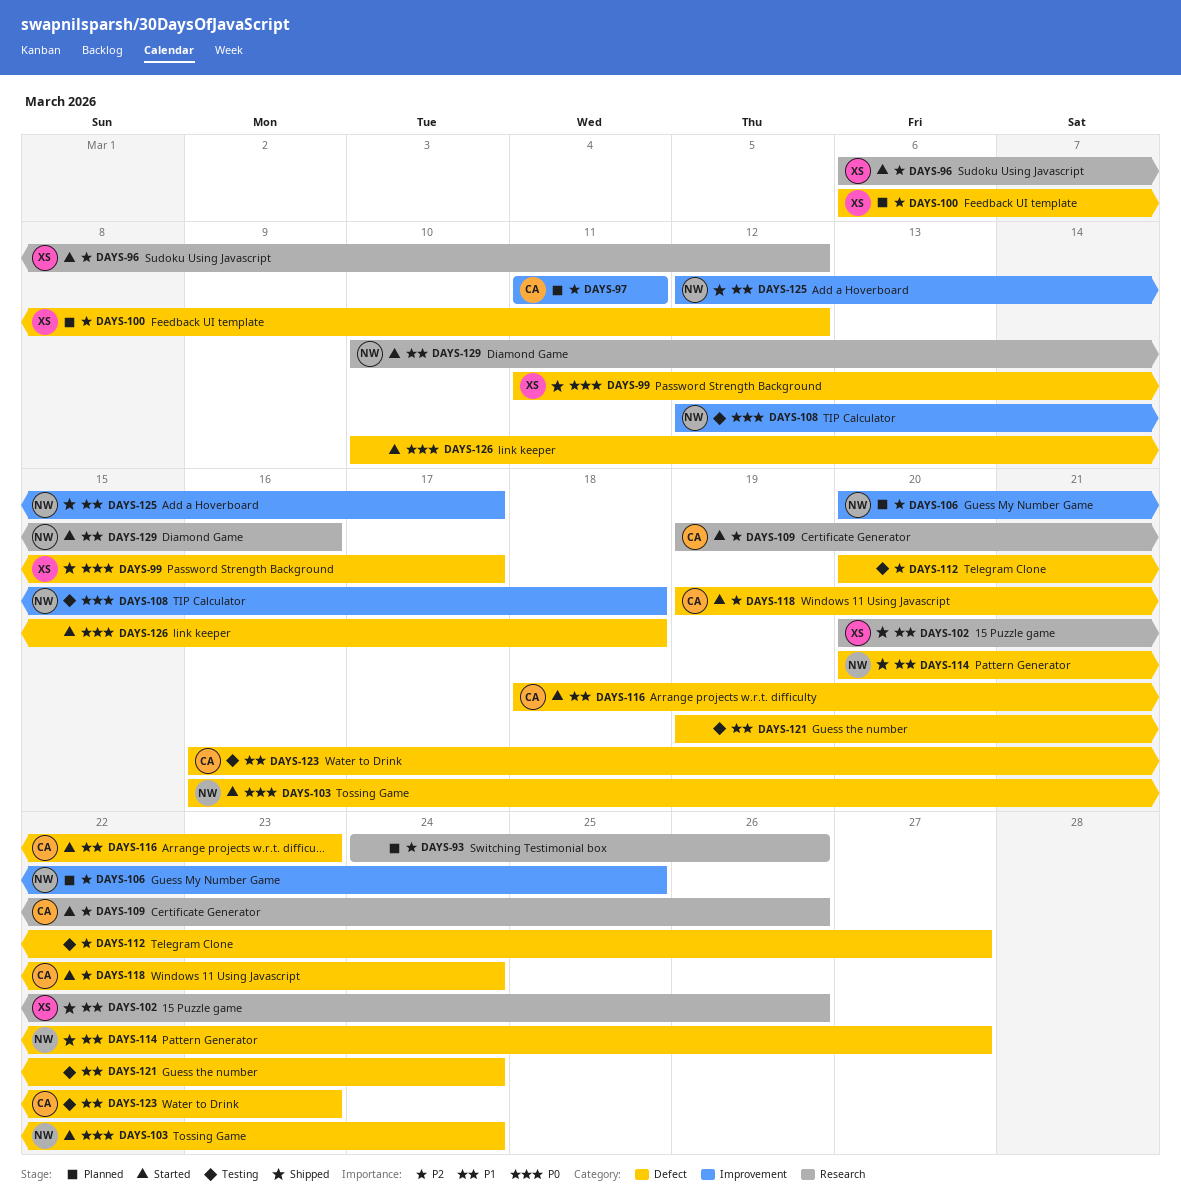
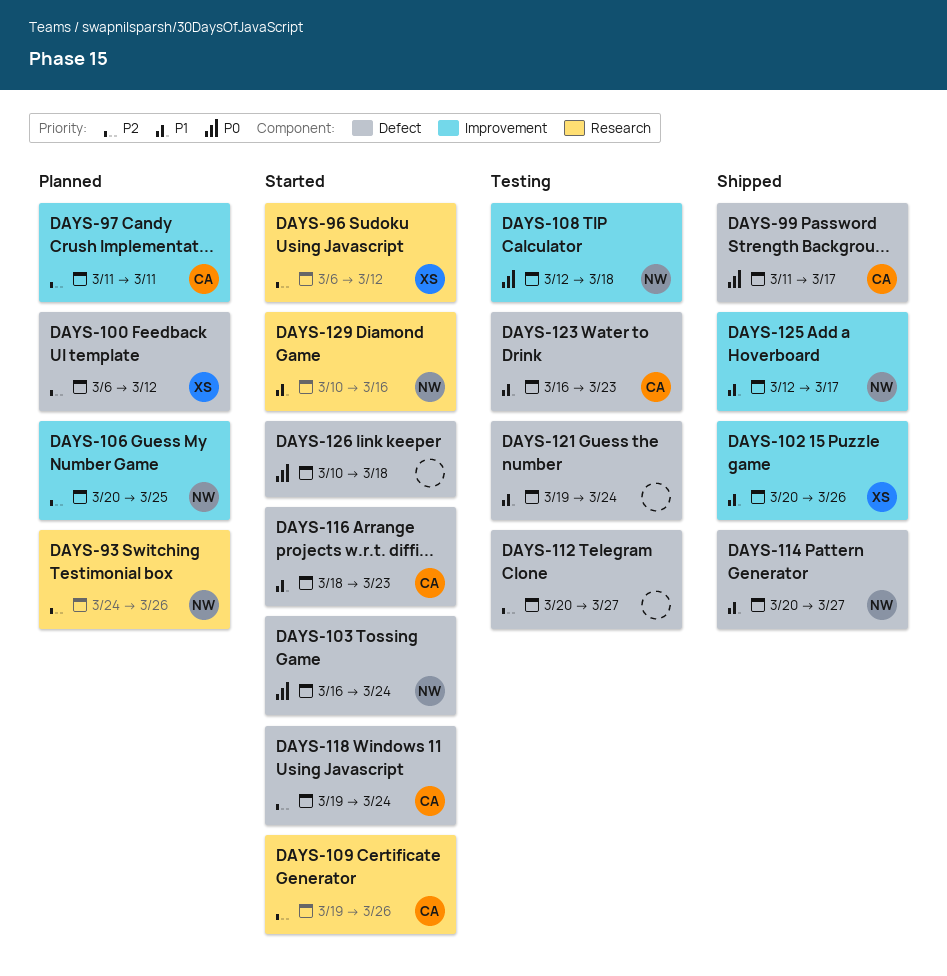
DAYS-93, owner: none -> NW
DAYS-99, owner: XS -> CA
DAYS-102, label: Research -> Improvement

